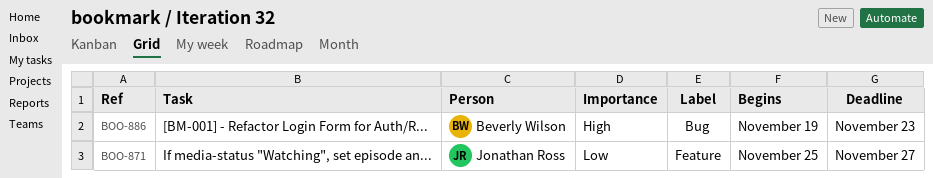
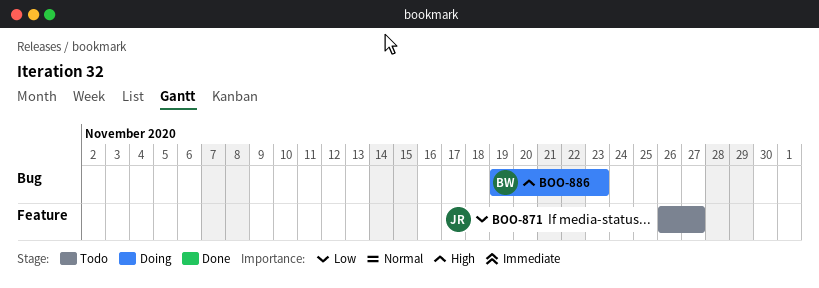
BOO-871, start: Nov 25 -> Nov 26

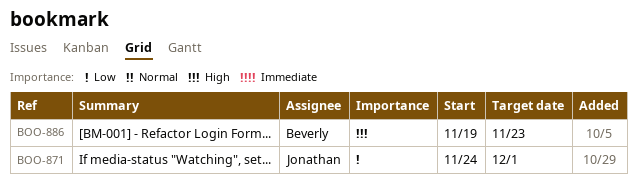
BOO-871, start: Nov 26 -> Nov 24
BOO-871, due: Nov 27 -> Dec 1

